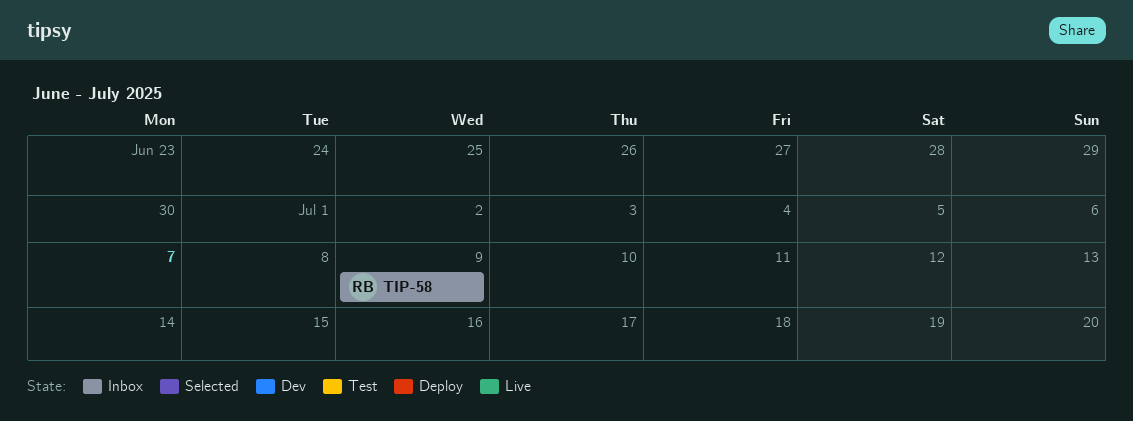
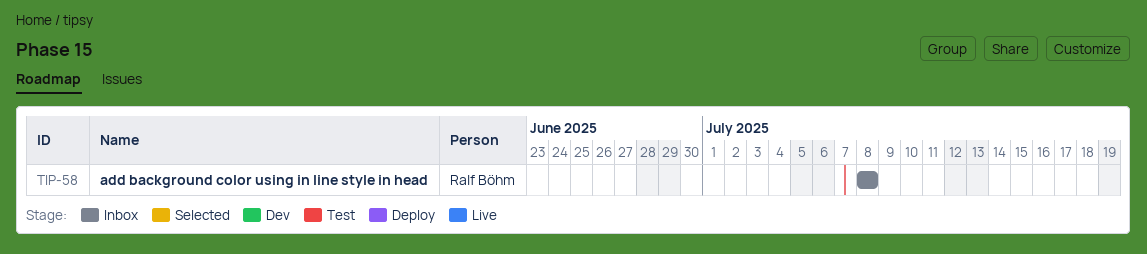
TIP-58, start: Jul 9 -> Jul 8
TIP-58, due: Jul 9 -> Jul 8

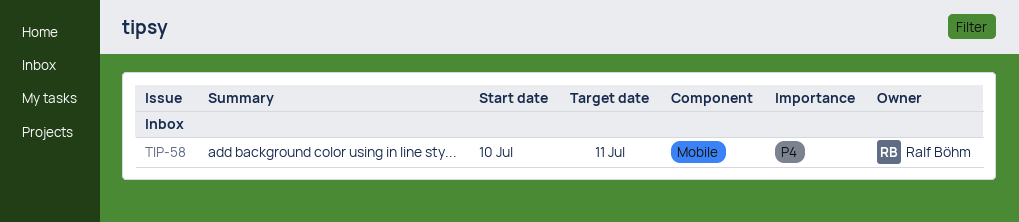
TIP-58, start: Jul 8 -> Jul 10
TIP-58, due: Jul 8 -> Jul 11

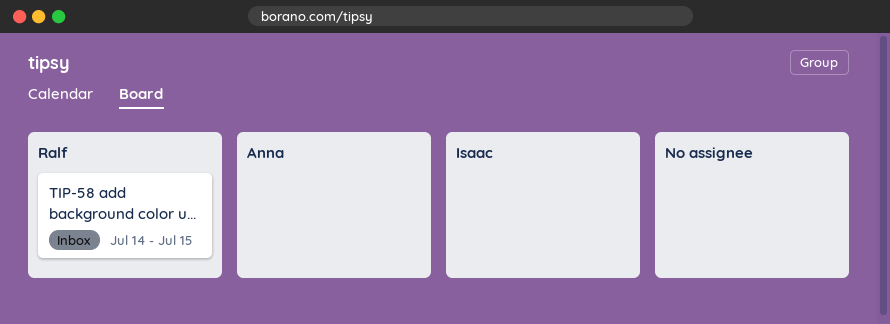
TIP-58, start: Jul 10 -> Jul 14
TIP-58, due: Jul 11 -> Jul 15

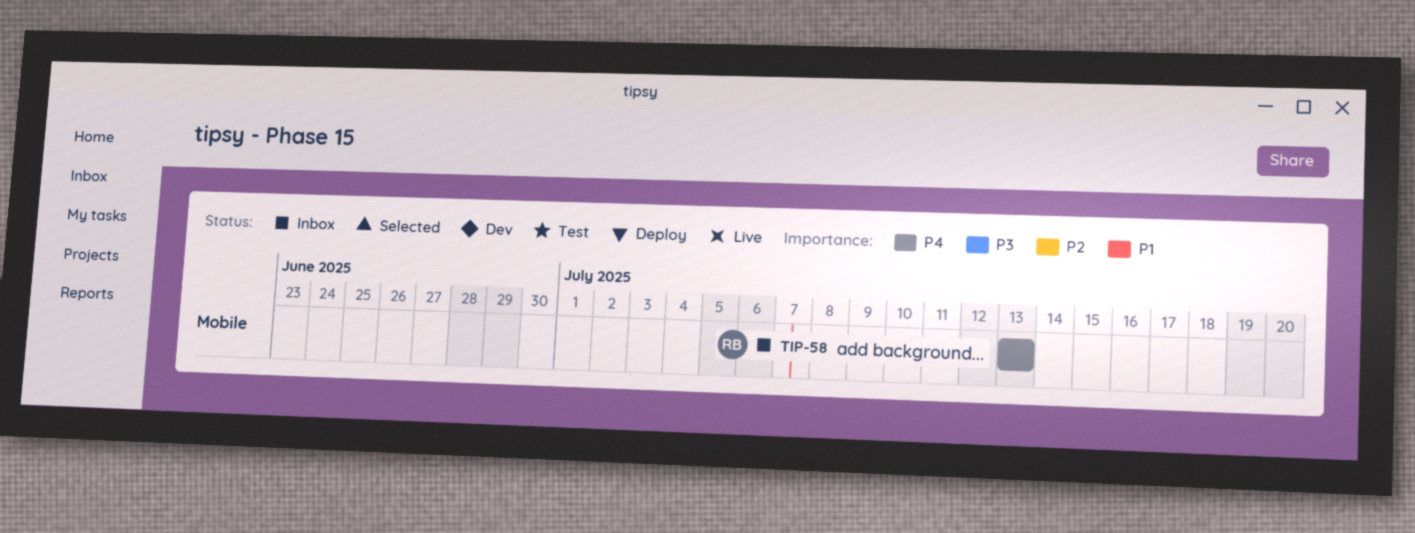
TIP-58, start: Jul 14 -> Jul 13
TIP-58, due: Jul 15 -> Jul 13

